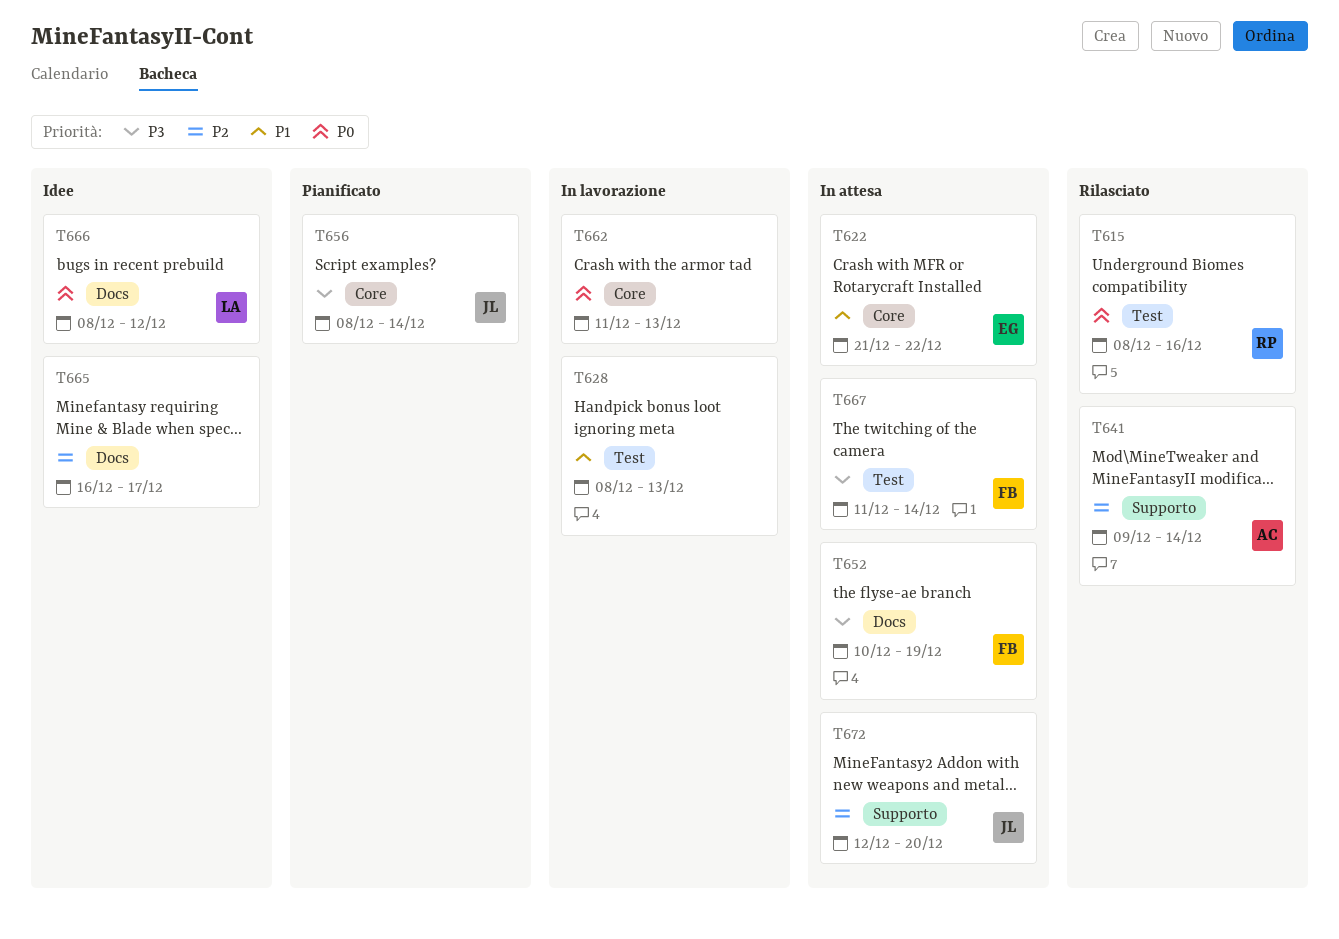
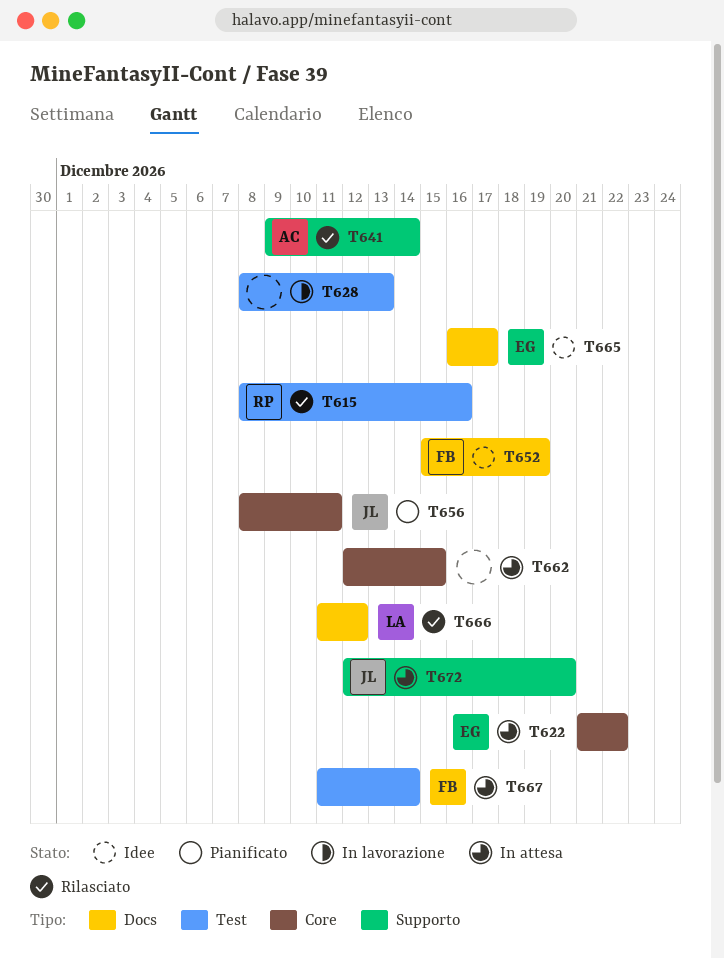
T652, status: In attesa -> Idee
T652, start: Dec 10 -> Dec 15
T656, due: Dec 14 -> Dec 11
T662, status: In lavorazione -> In attesa
T662, start: Dec 11 -> Dec 12
T662, due: Dec 13 -> Dec 15
T665, owner: none -> EG
T666, status: Idee -> Rilasciato
T666, start: Dec 8 -> Dec 11

